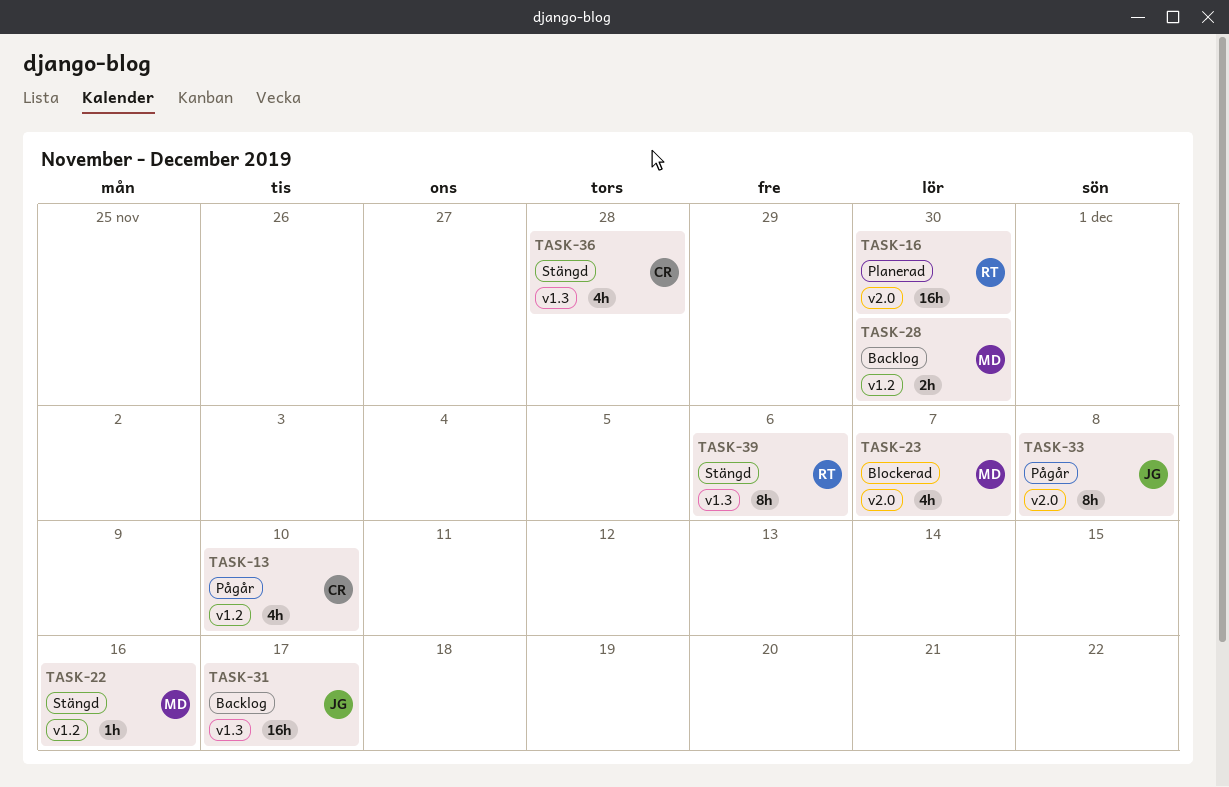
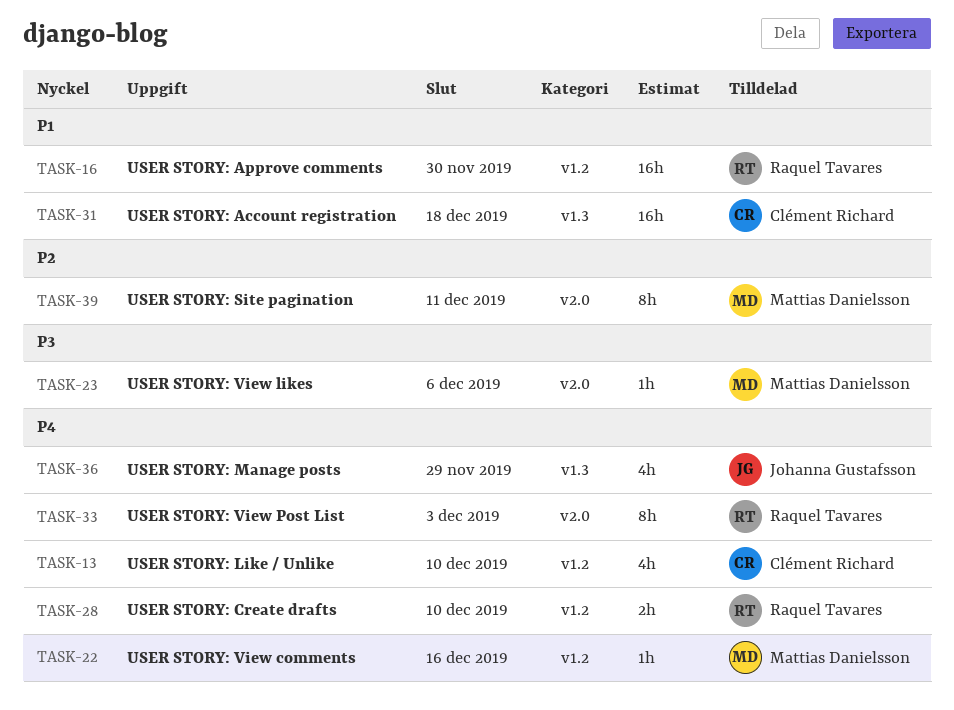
TASK-16, label: v2.0 -> v1.2
TASK-23, estimate: 4h -> 1h
TASK-23, due: Dec 7 -> Dec 6
TASK-28, owner: Mattias Danielsson -> Raquel Tavares
TASK-28, due: Nov 30 -> Dec 10
TASK-31, owner: Johanna Gustafsson -> Clément Richard
TASK-31, due: Dec 17 -> Dec 18
TASK-33, owner: Johanna Gustafsson -> Raquel Tavares
TASK-33, due: Dec 8 -> Dec 3
TASK-36, owner: Clément Richard -> Johanna Gustafsson
TASK-36, due: Nov 28 -> Nov 29
TASK-39, owner: Raquel Tavares -> Mattias Danielsson
TASK-39, label: v1.3 -> v2.0
TASK-39, due: Dec 6 -> Dec 11

